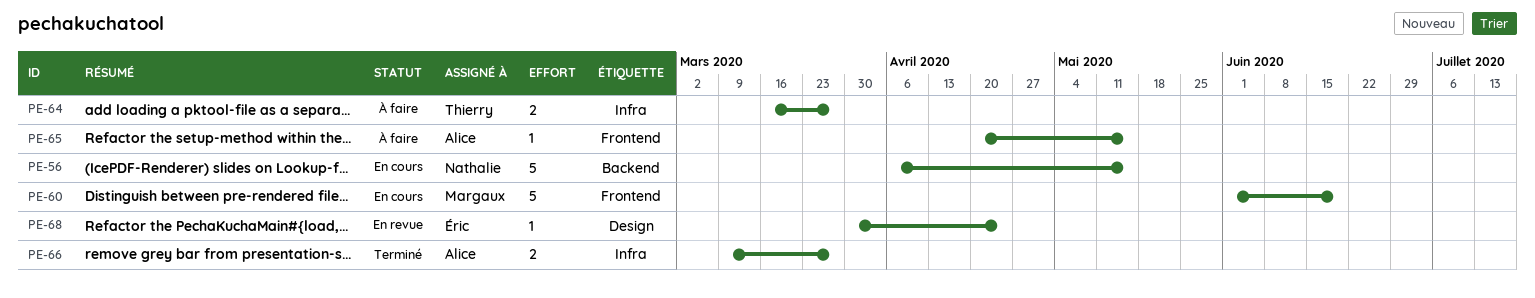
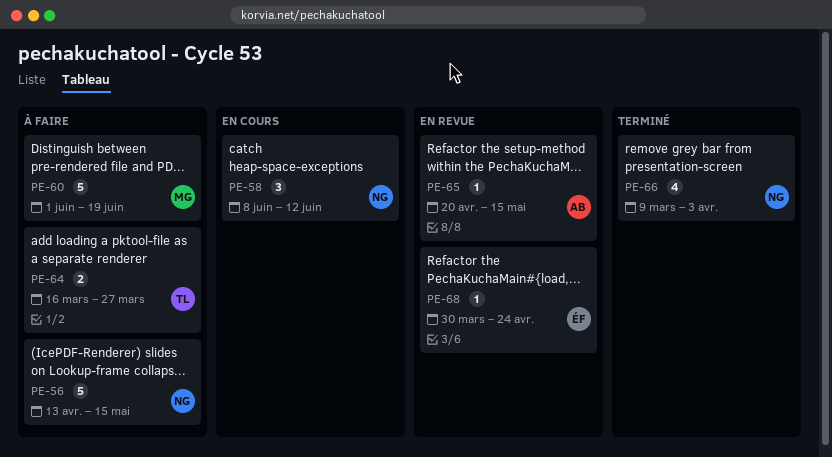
PE-56, status: En cours -> À faire
PE-56, start: Apr 6 -> Apr 13
PE-58: none -> present
PE-60, status: En cours -> À faire
PE-65, status: À faire -> En revue
PE-66, owner: Alice -> Nathalie
PE-66, estimate: 2 -> 4
PE-66, due: Mar 27 -> Apr 3

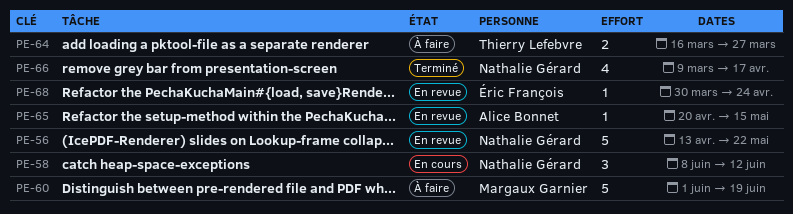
PE-56, status: À faire -> En revue
PE-56, due: May 15 -> May 22
PE-66, due: Apr 3 -> Apr 17

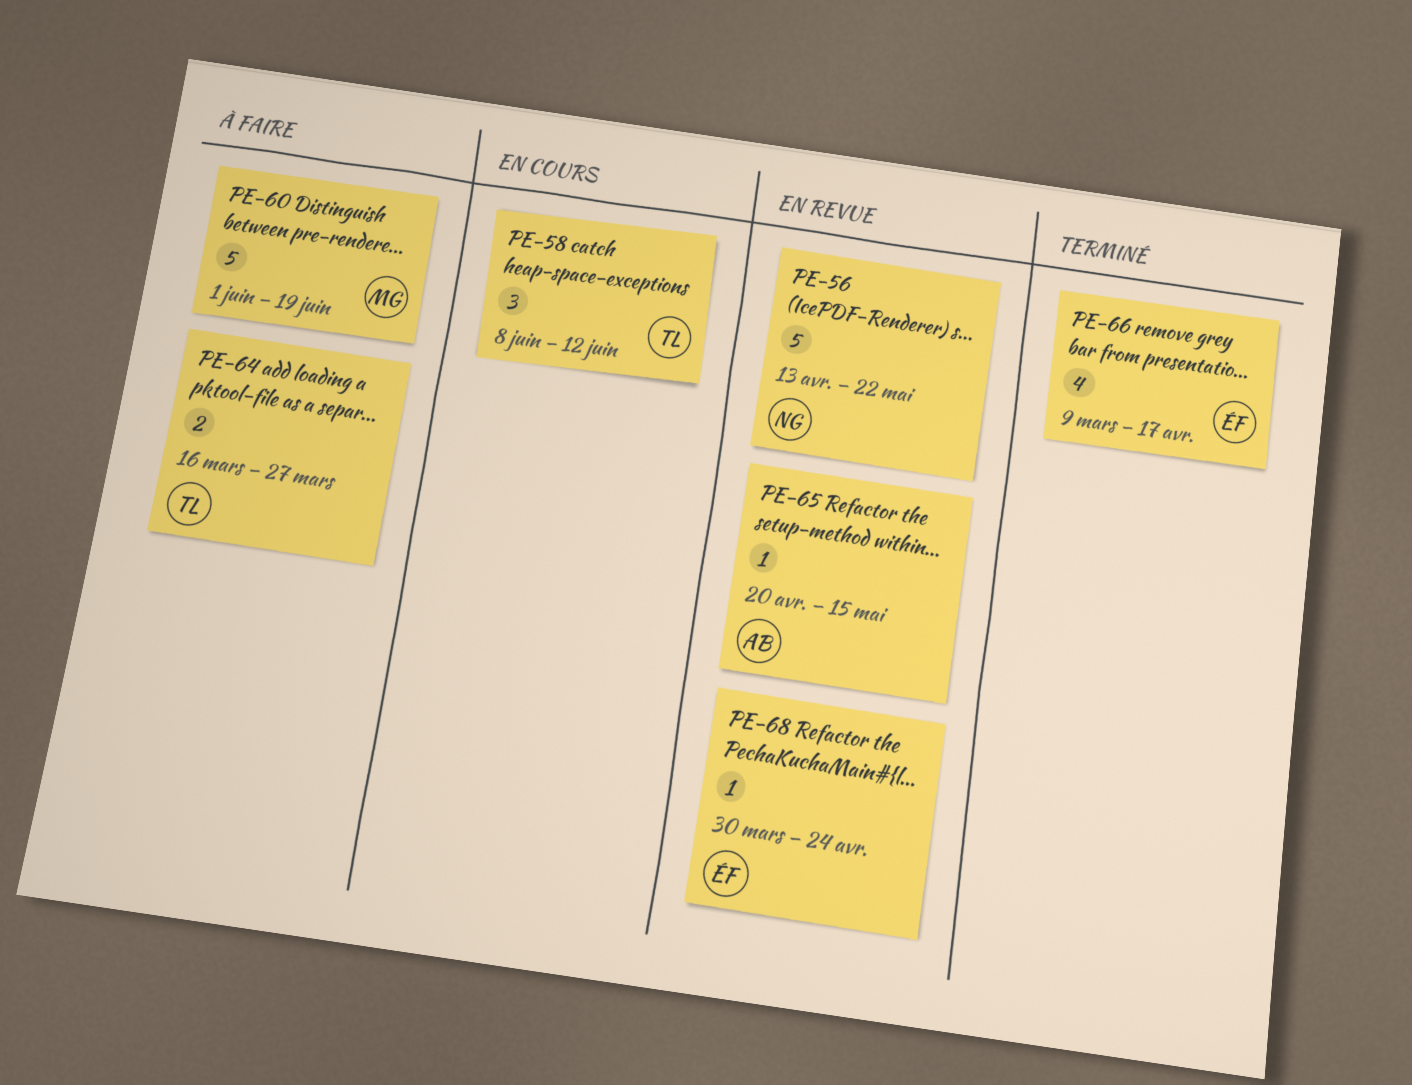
PE-58, owner: Nathalie Gérard -> Thierry Lefebvre
PE-66, owner: Nathalie Gérard -> Éric François

